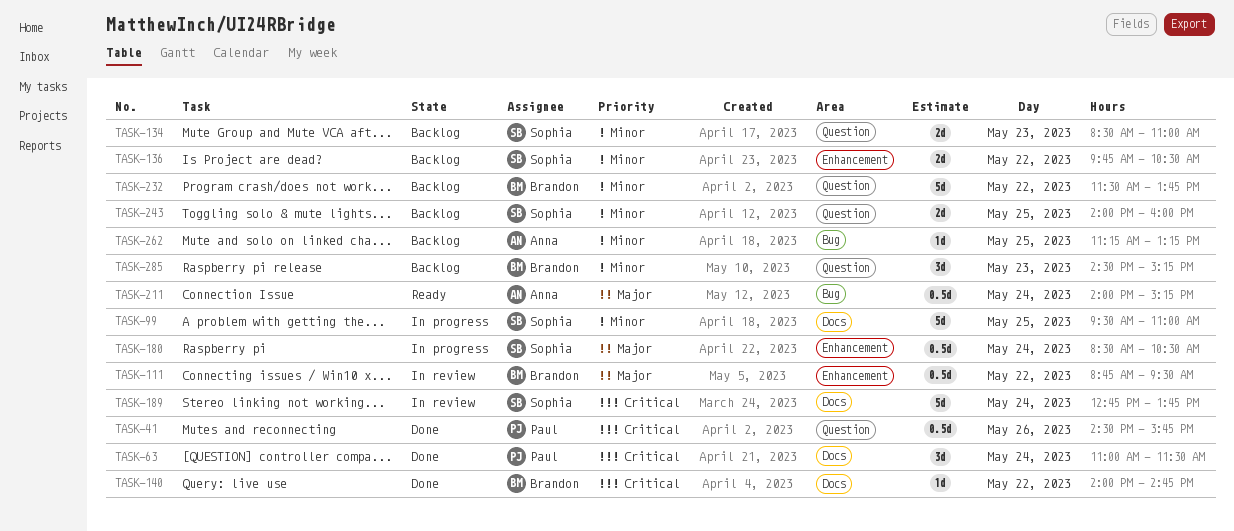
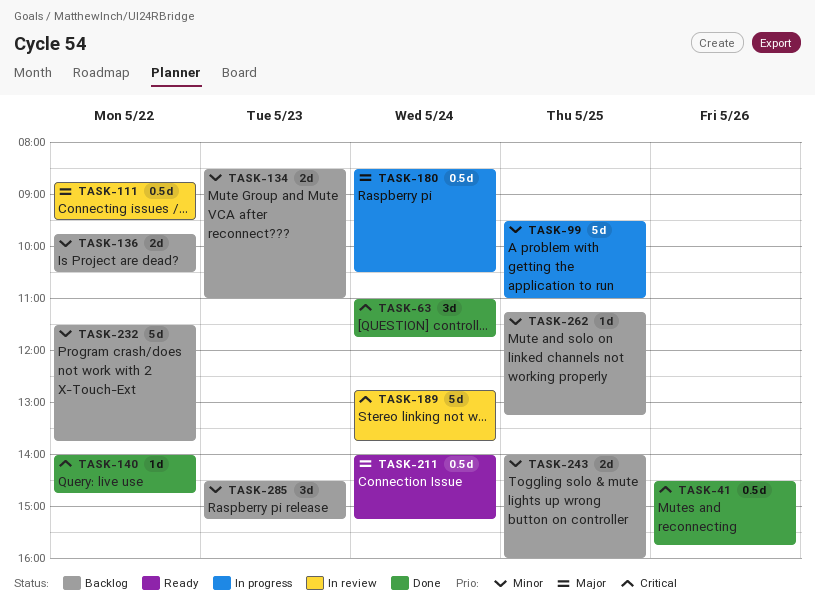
TASK-63, ends: 11:30 -> 11:45

